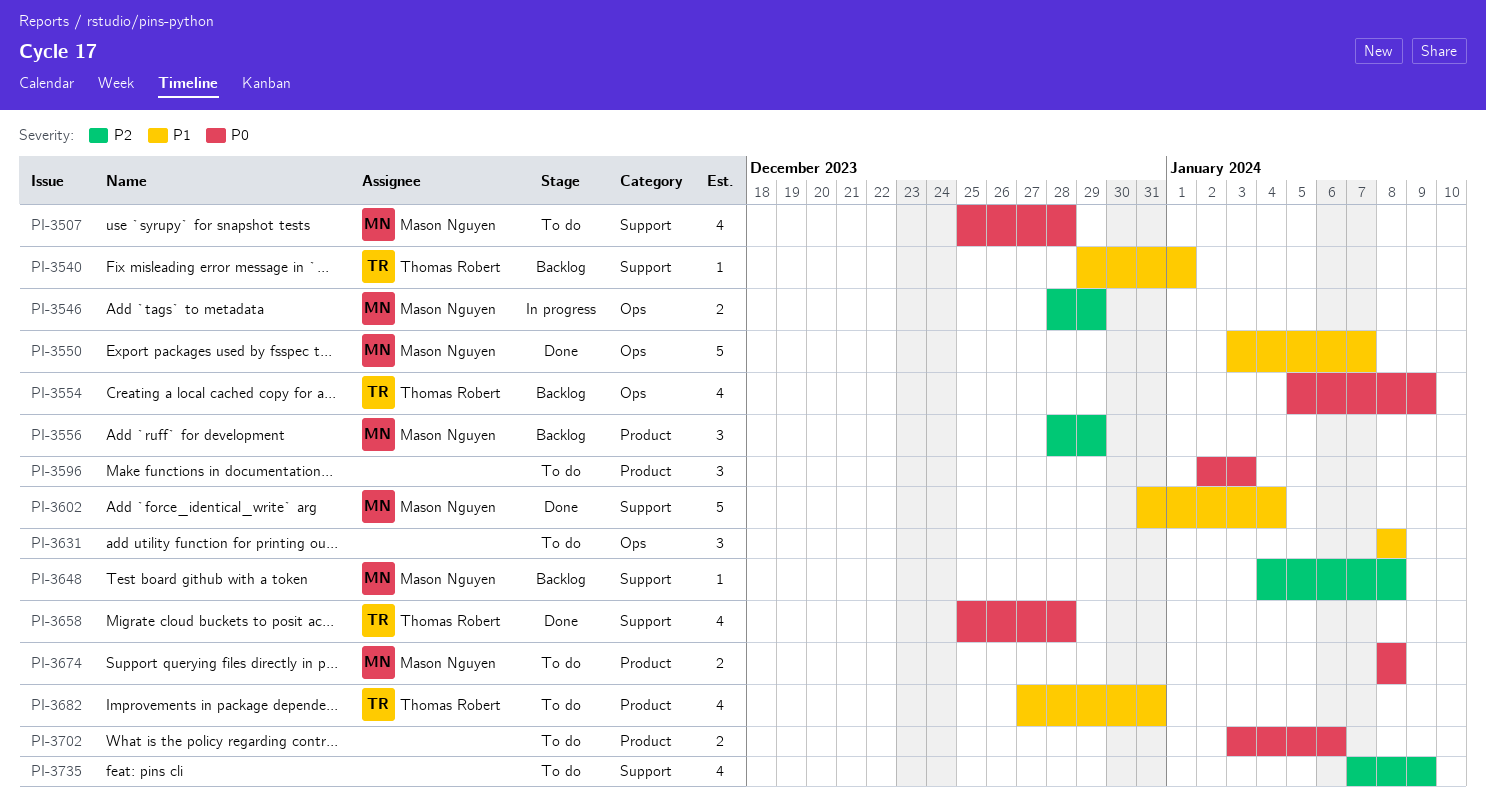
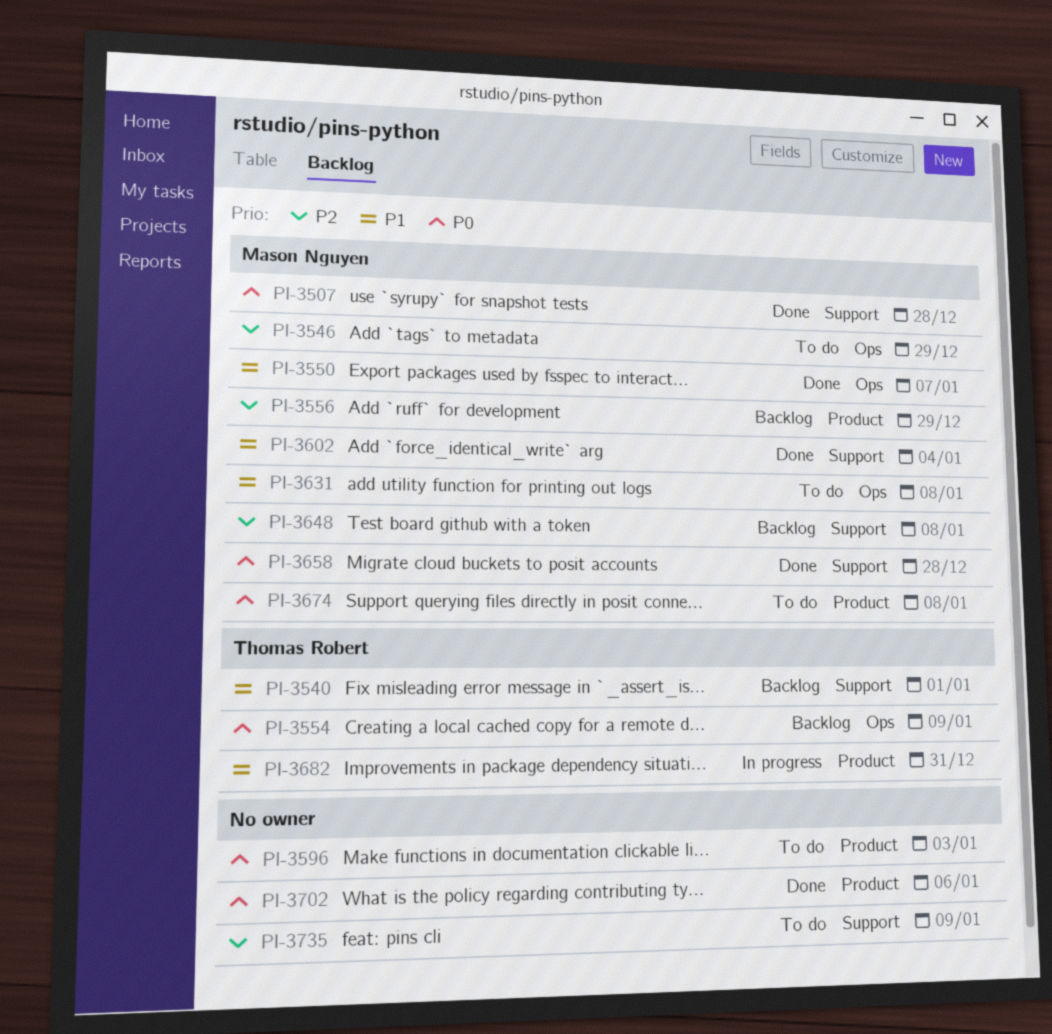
PI-3507, status: To do -> Done
PI-3546, status: In progress -> To do
PI-3631, owner: none -> Mason Nguyen
PI-3658, owner: Thomas Robert -> Mason Nguyen
PI-3682, status: To do -> In progress
PI-3702, status: To do -> Done

